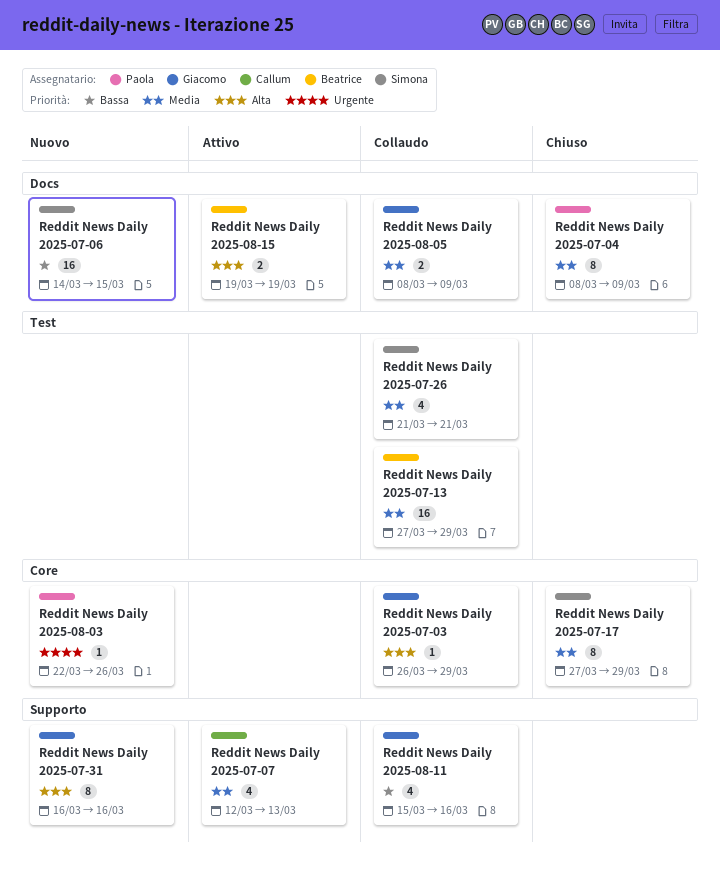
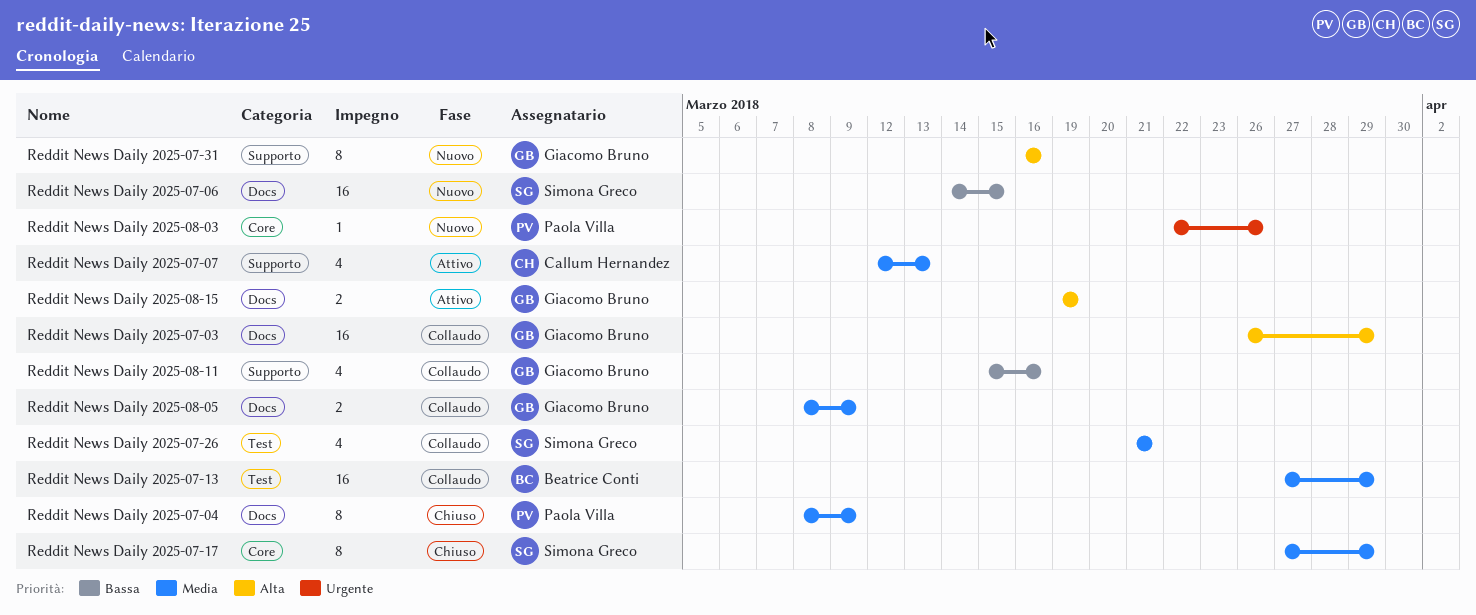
Reddit News Daily 2025-07-03, label: Core -> Docs
Reddit News Daily 2025-07-03, estimate: 1 -> 16
Reddit News Daily 2025-08-15, owner: Beatrice Conti -> Giacomo Bruno

